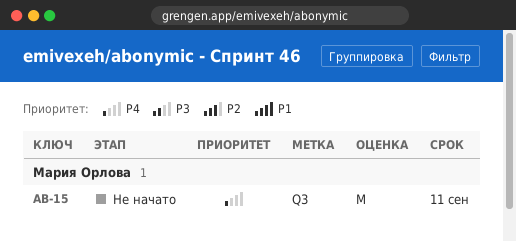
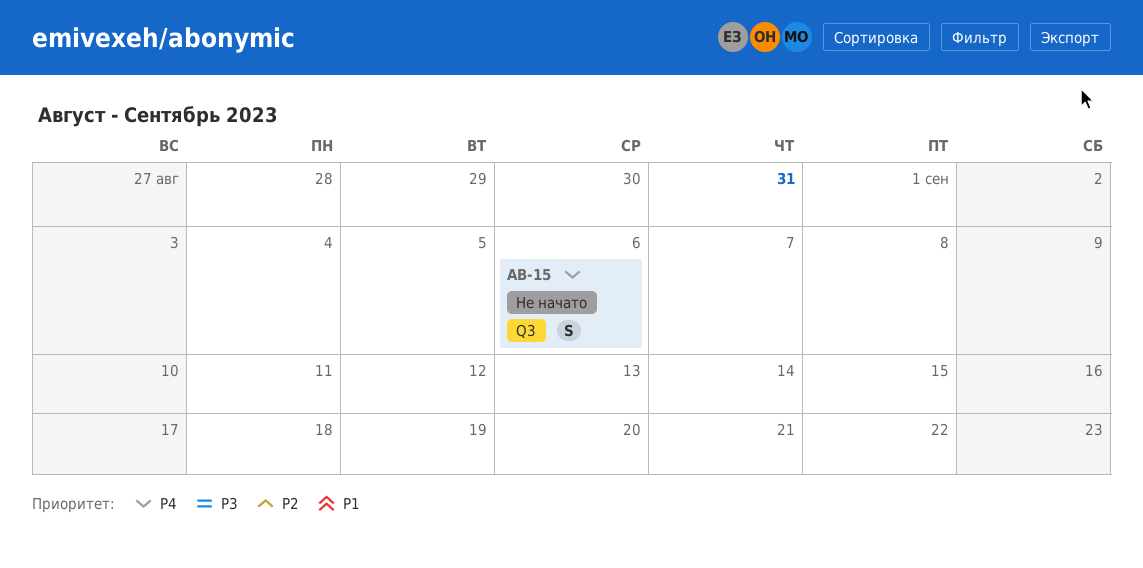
AB-15, estimate: M -> S
AB-15, due: Sep 11 -> Sep 6

